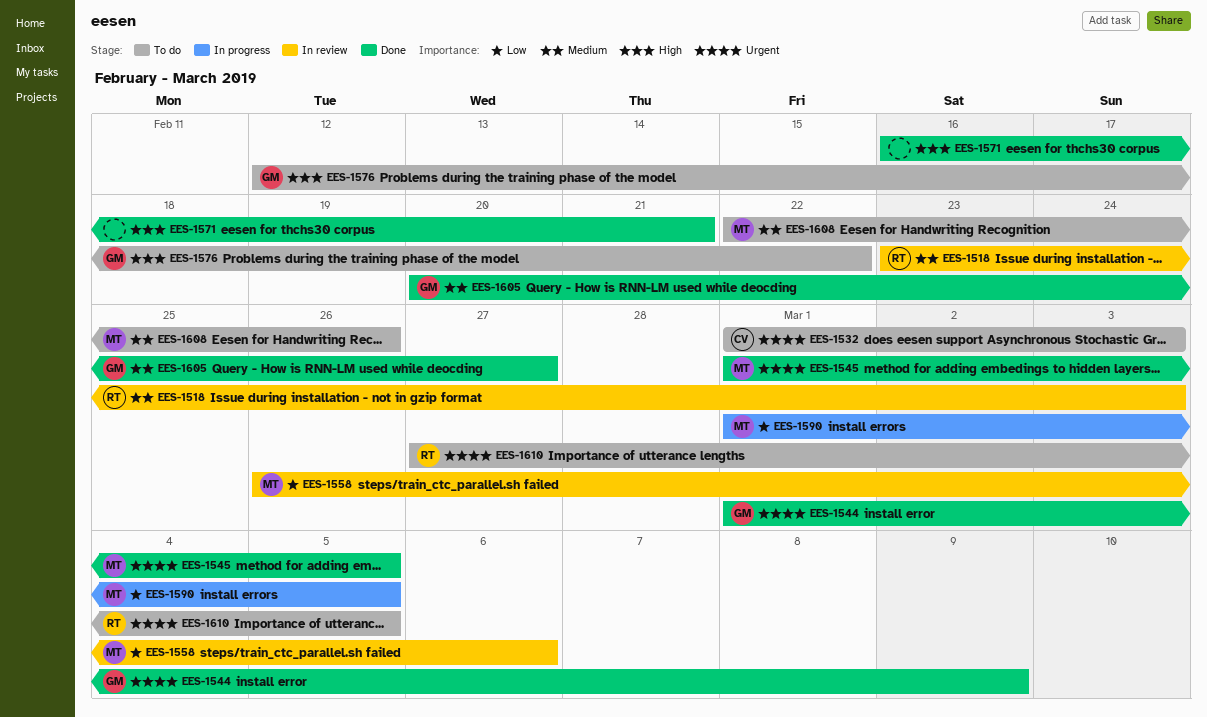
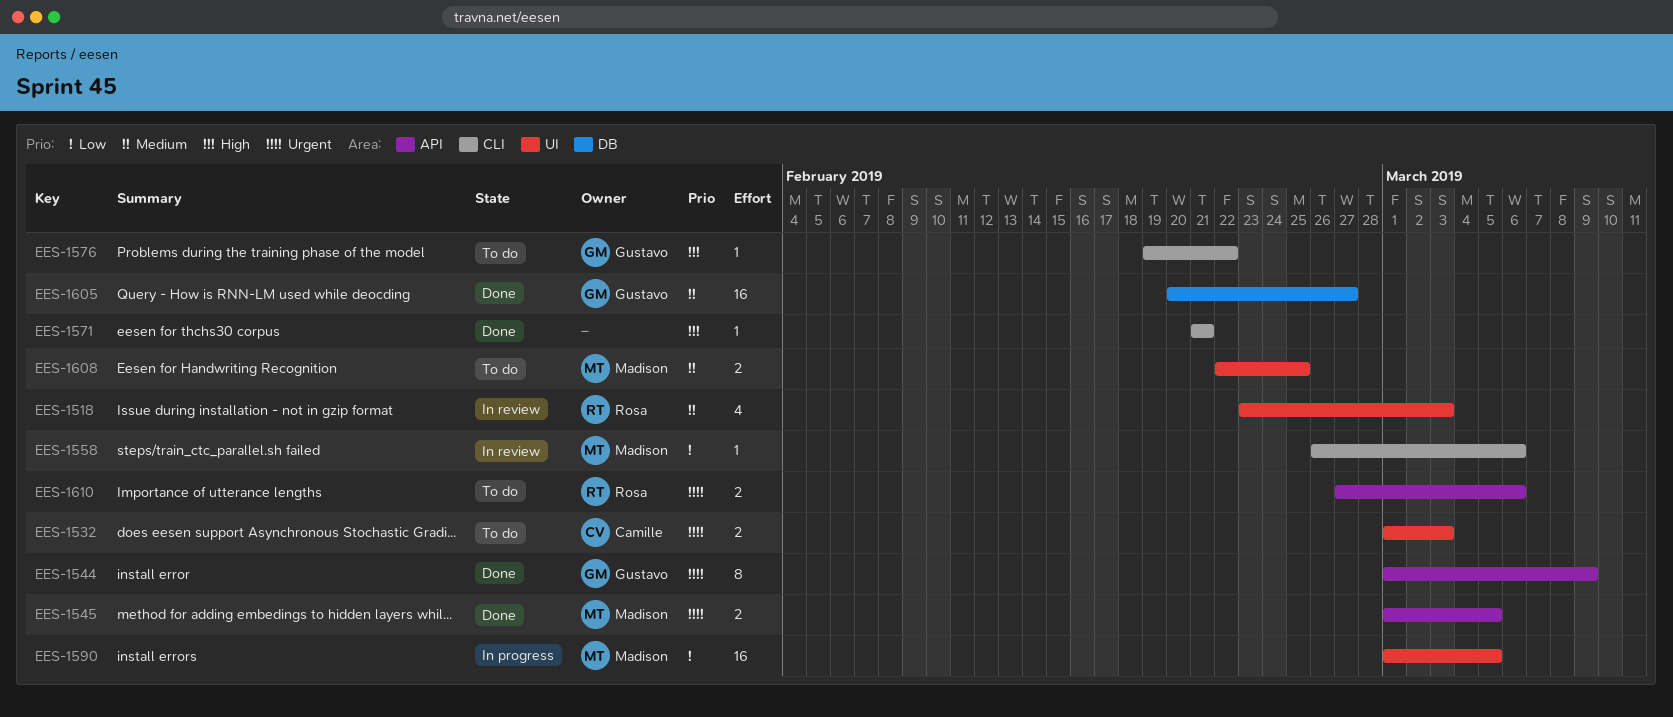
EES-1571, start: Feb 16 -> Feb 21
EES-1576, start: Feb 12 -> Feb 19
EES-1608, due: Feb 26 -> Feb 25
EES-1610, due: Mar 5 -> Mar 6

